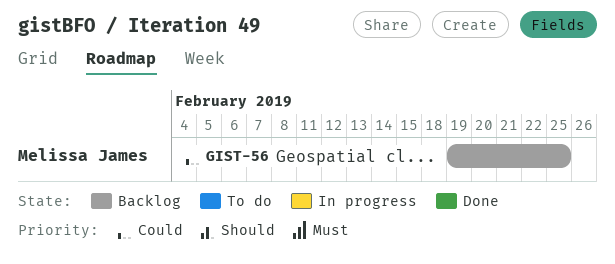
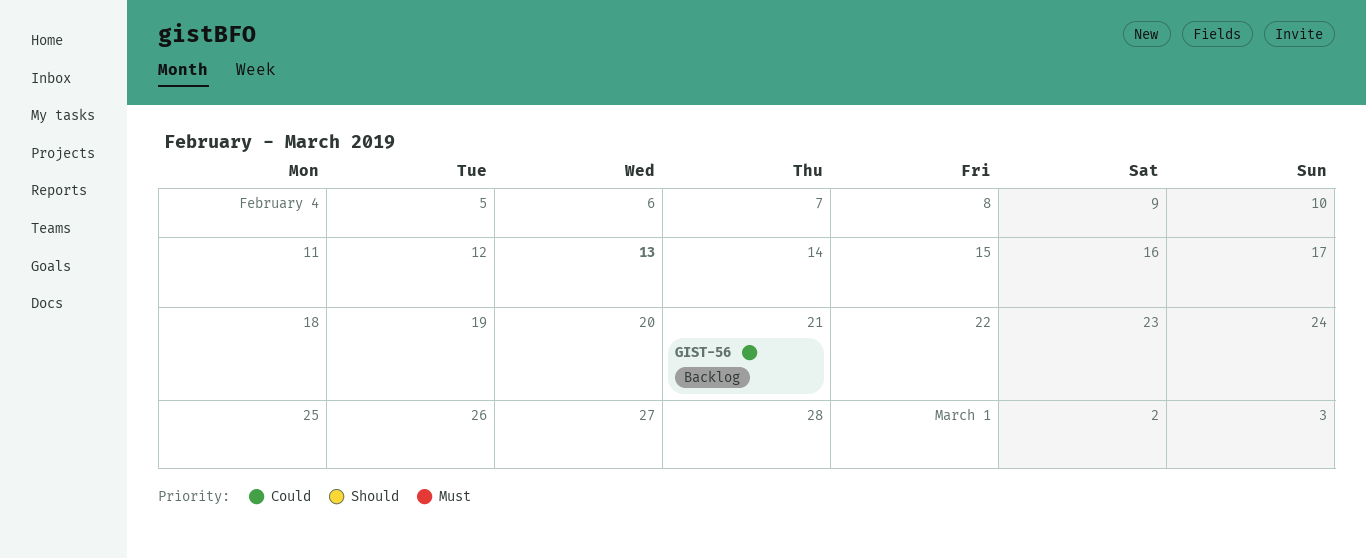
GIST-56, due: Feb 25 -> Feb 21

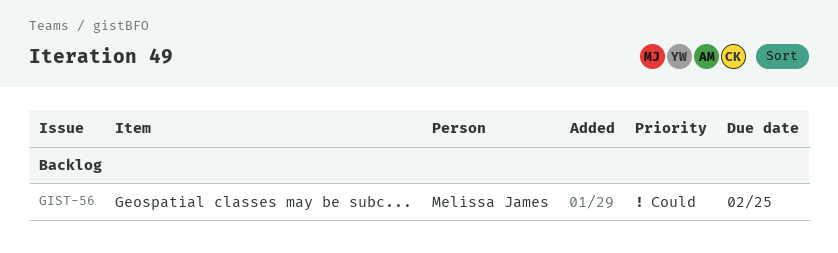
GIST-56, due: Feb 21 -> Feb 25

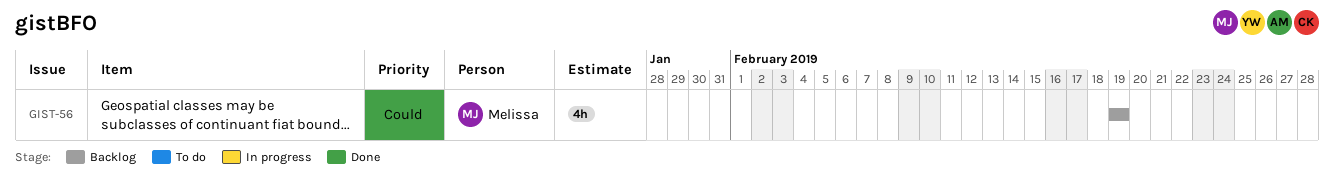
GIST-56, due: Feb 25 -> Feb 19

